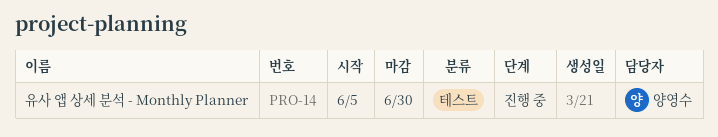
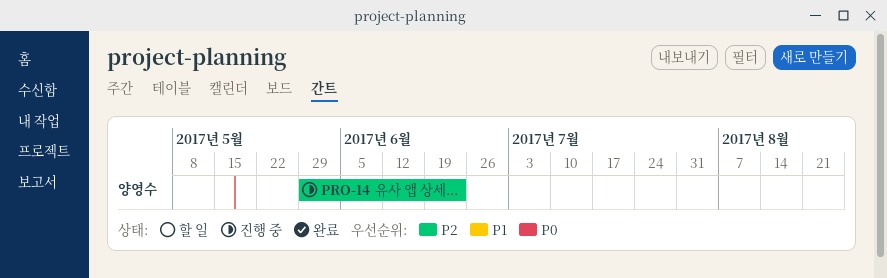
PRO-14, start: Jun 5 -> May 29
PRO-14, due: Jun 30 -> Jun 23

